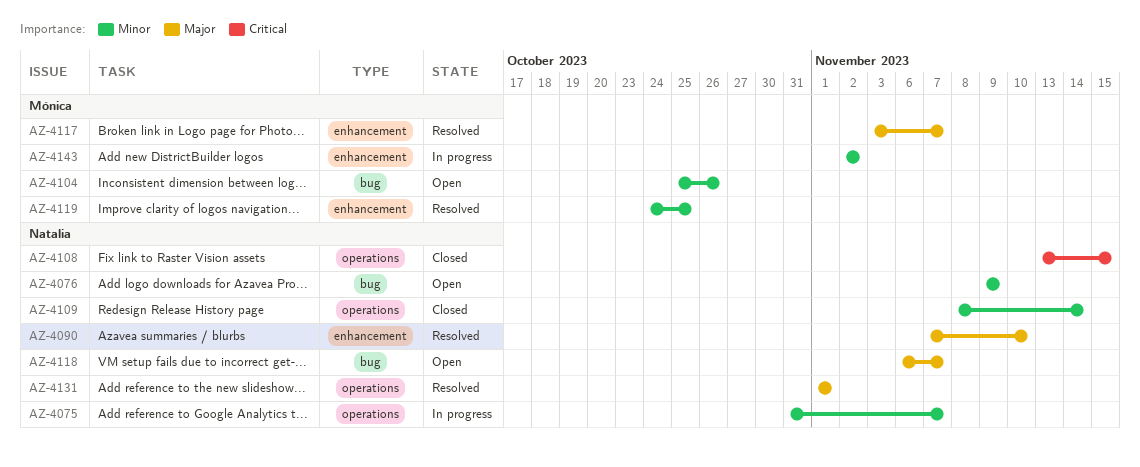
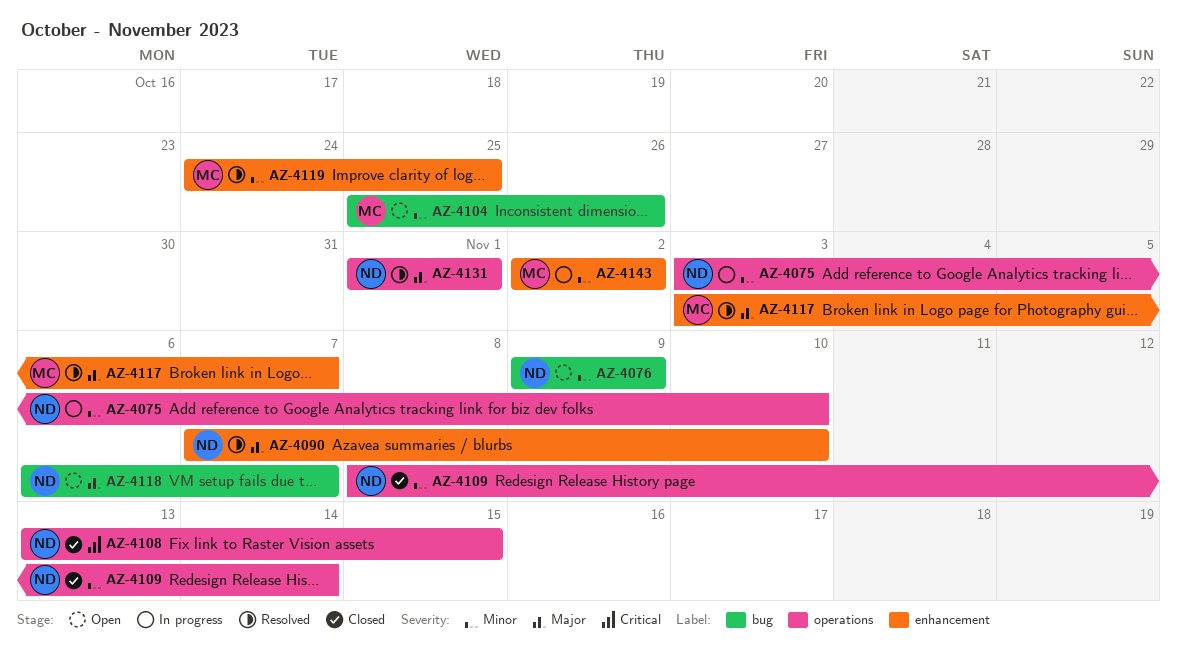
AZ-4075, start: Oct 31 -> Nov 3
AZ-4075, due: Nov 7 -> Nov 10

